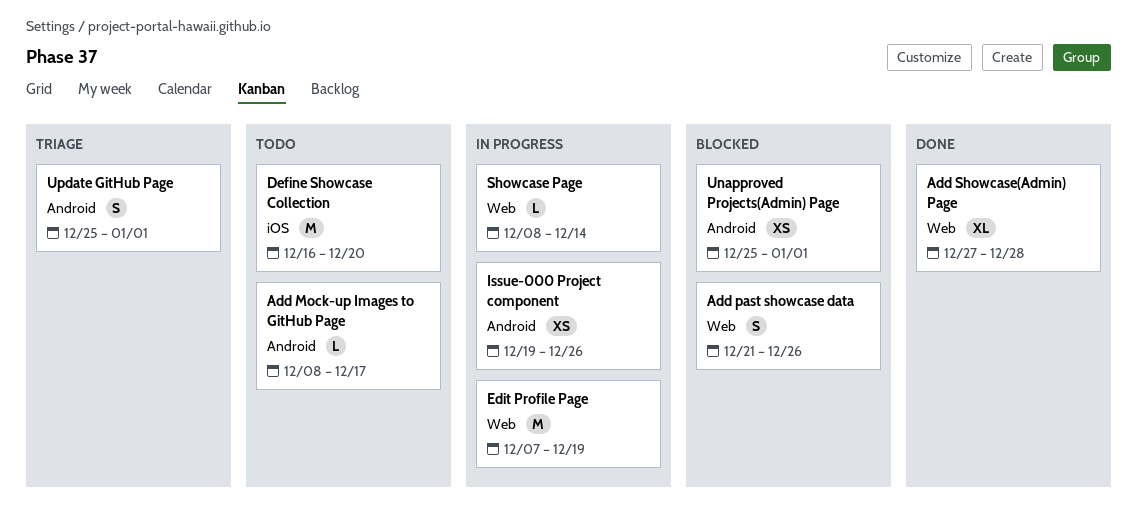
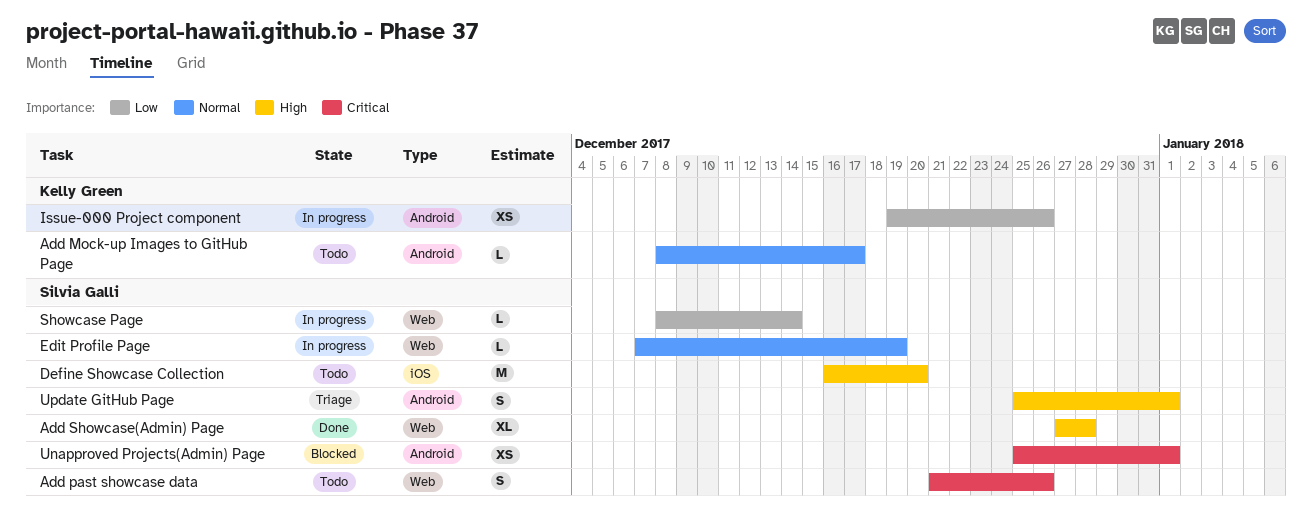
Add past showcase data, status: Blocked -> Todo
Edit Profile Page, estimate: M -> L

